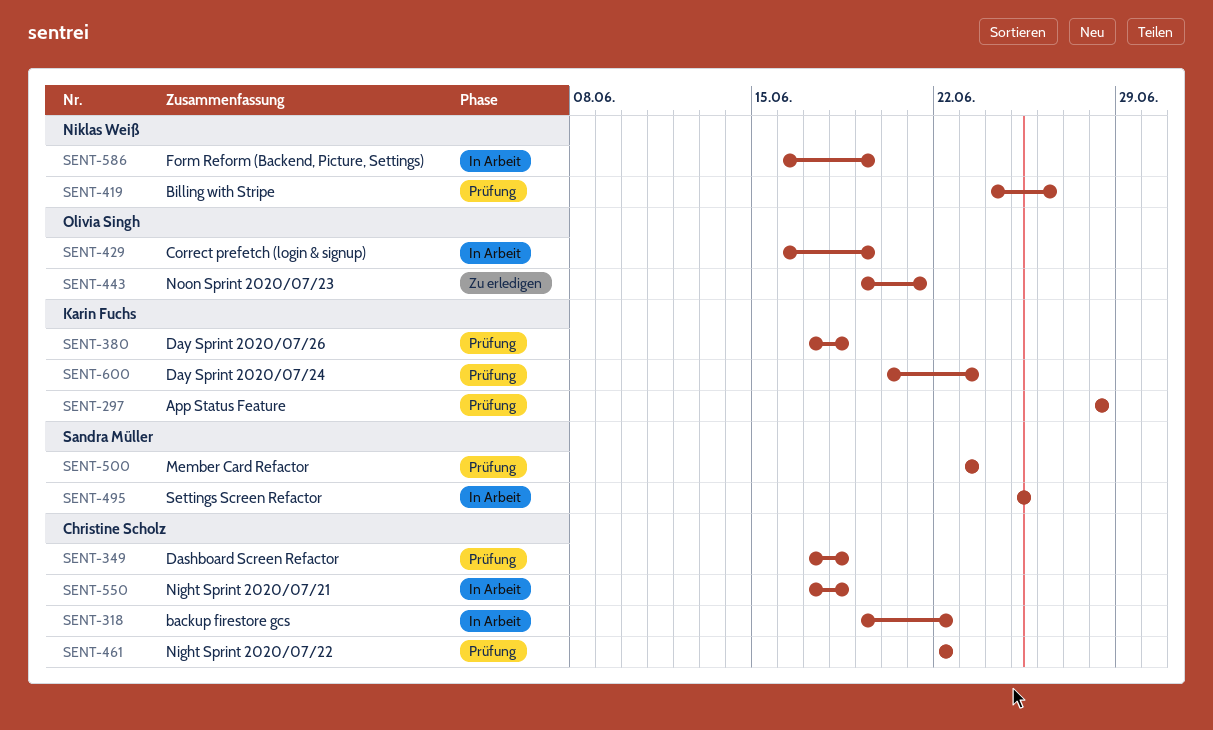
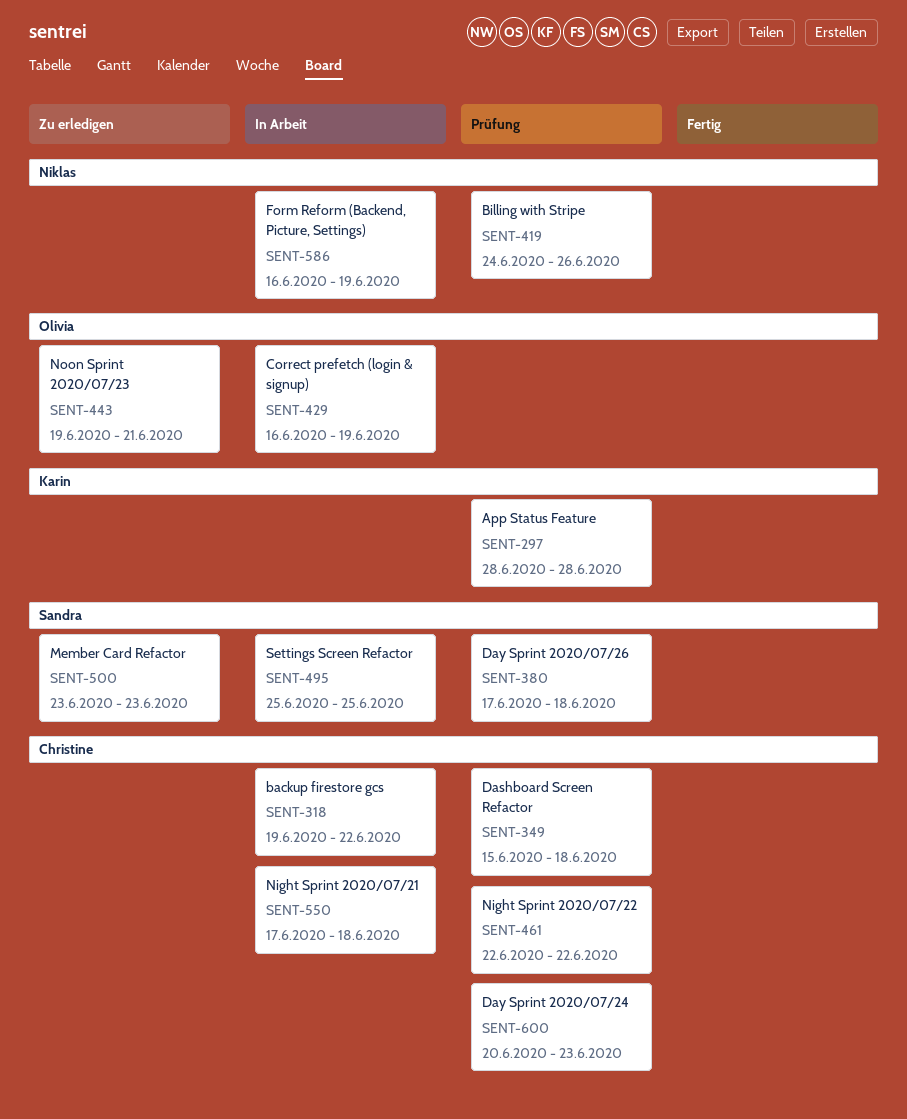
SENT-349, start: Jun 17 -> Jun 15
SENT-380, owner: Karin Fuchs -> Sandra Müller
SENT-500, status: Prüfung -> Zu erledigen
SENT-600, owner: Karin Fuchs -> Christine Scholz

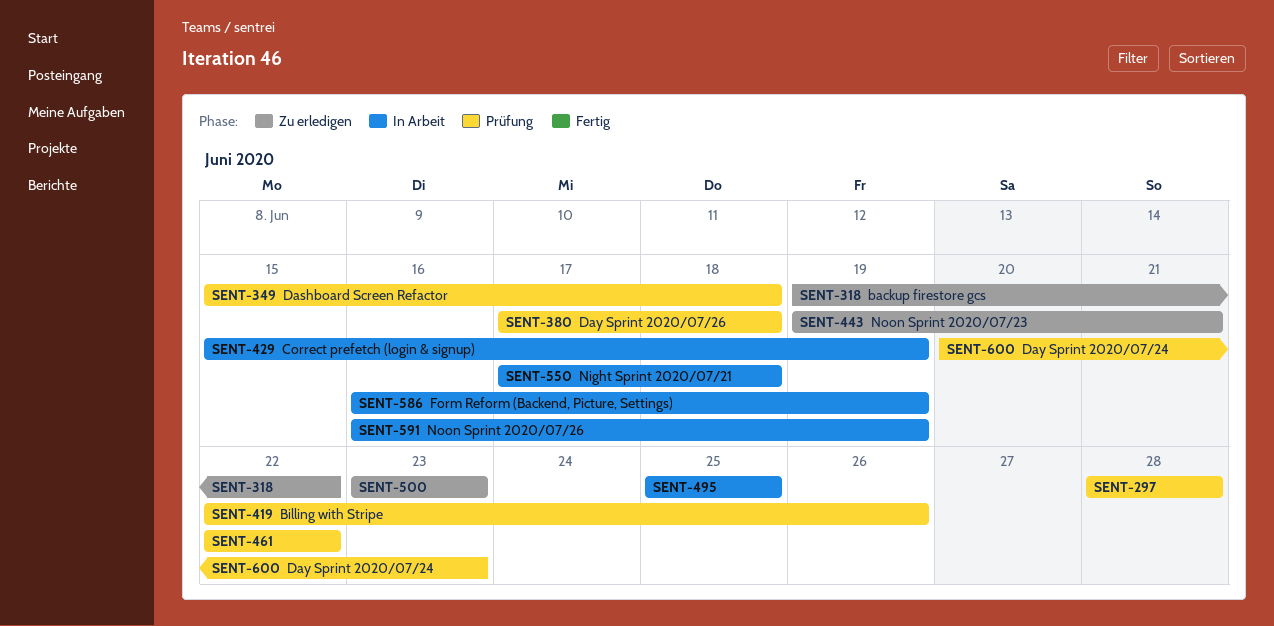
SENT-318, status: In Arbeit -> Zu erledigen
SENT-419, start: Jun 24 -> Jun 22
SENT-429, start: Jun 16 -> Jun 15
SENT-591: none -> present

